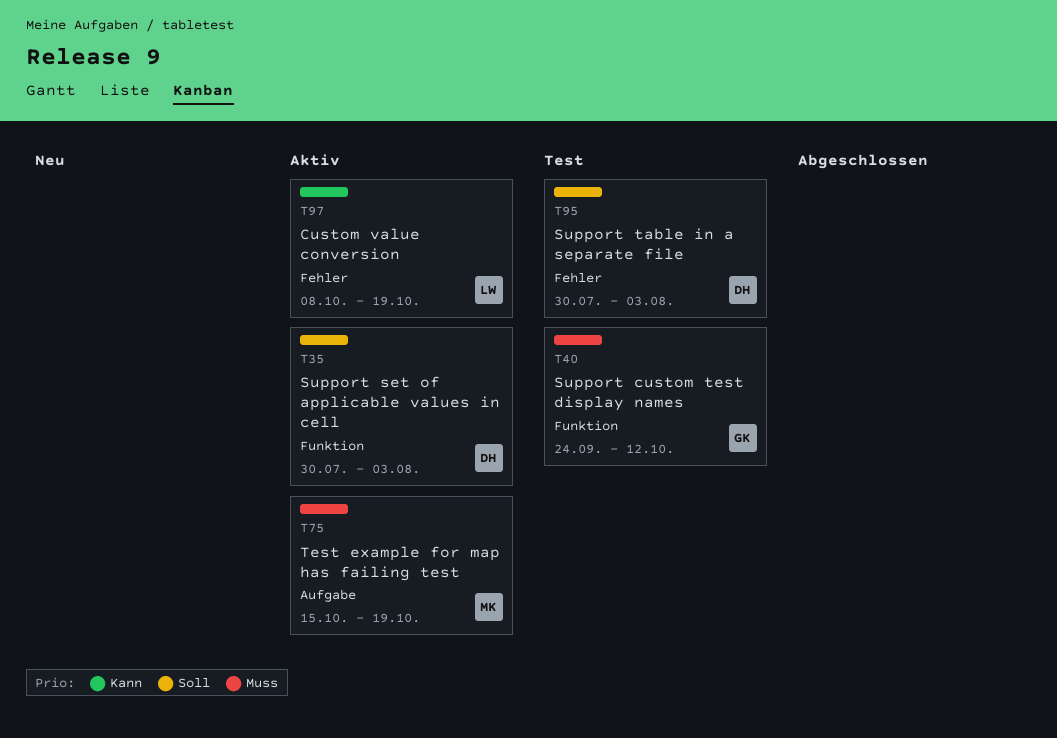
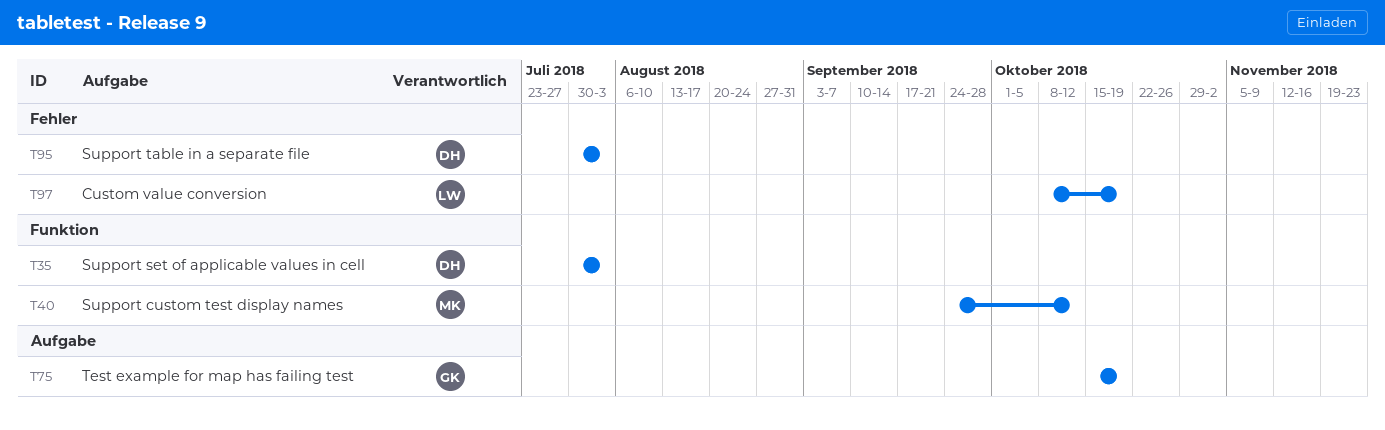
T40, owner: GK -> MK
T75, owner: MK -> GK

